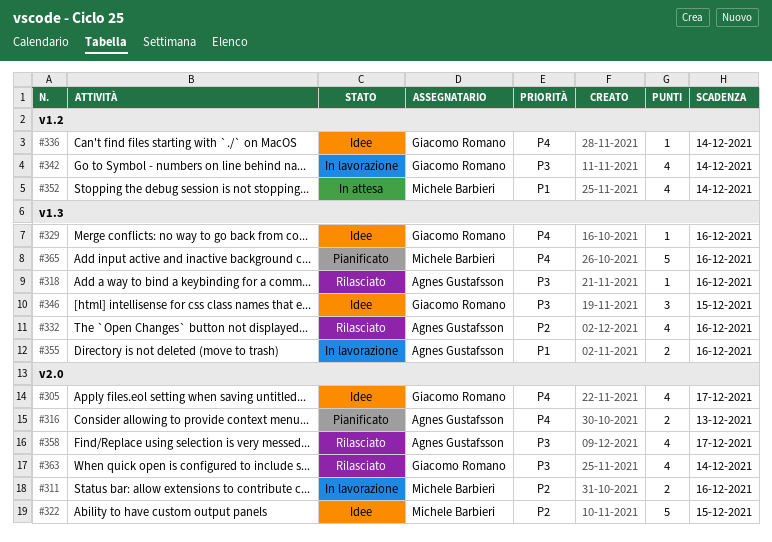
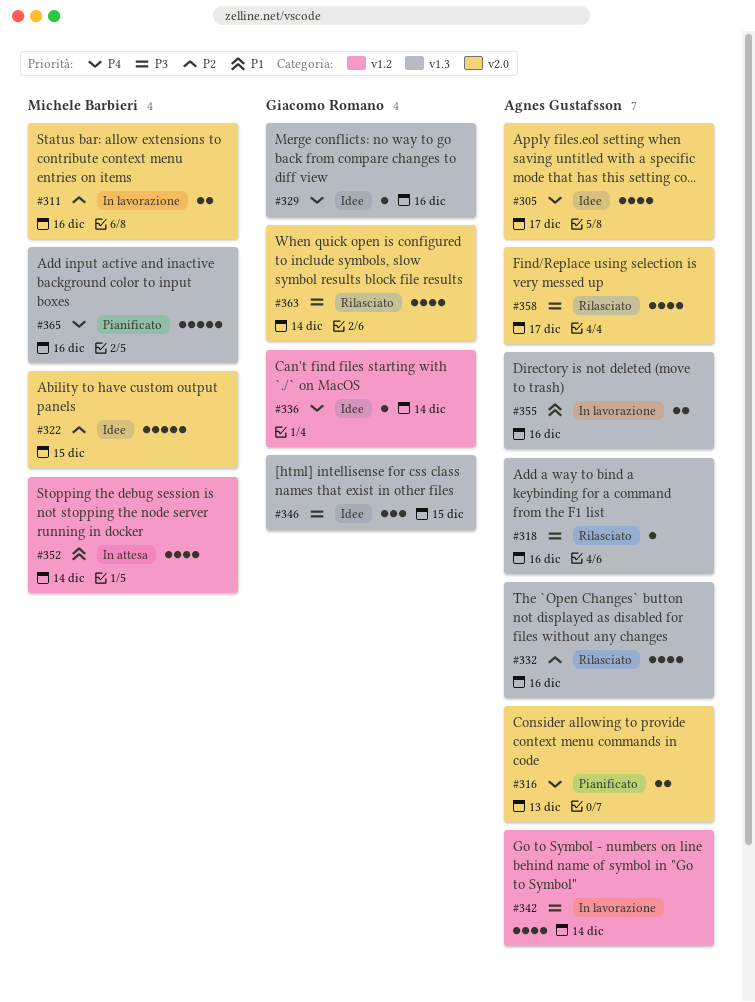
#305, owner: Giacomo Romano -> Agnes Gustafsson
#342, owner: Giacomo Romano -> Agnes Gustafsson

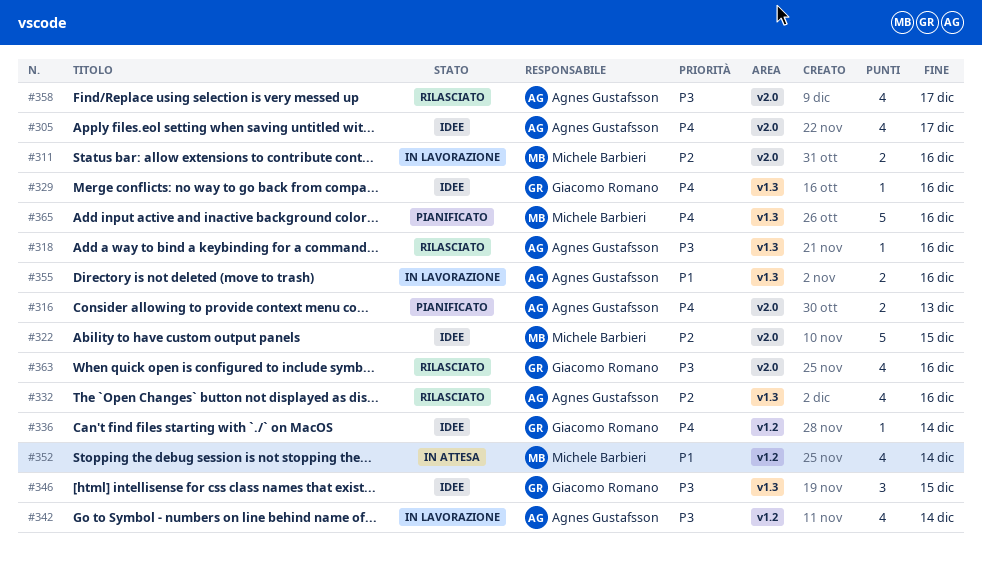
#363, due: Dec 14 -> Dec 16

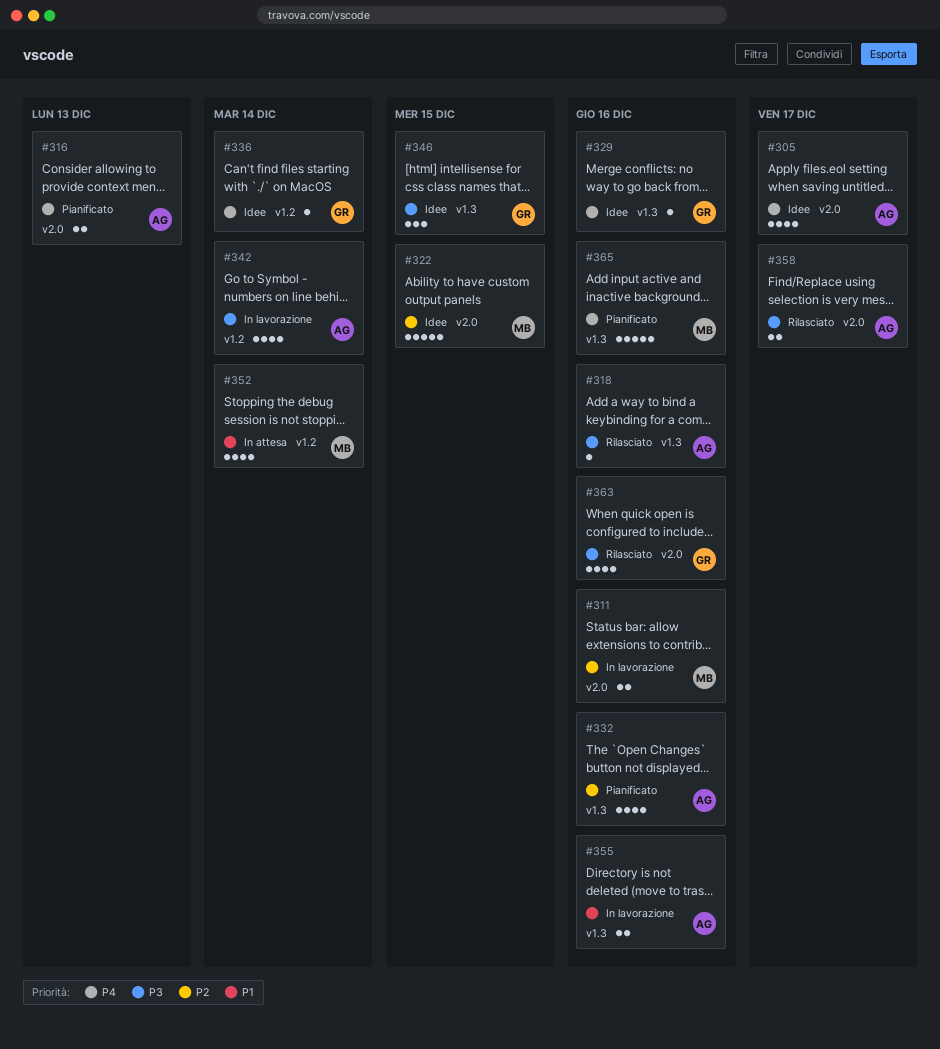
#332, status: Rilasciato -> Pianificato
#358, estimate: 4 -> 2

